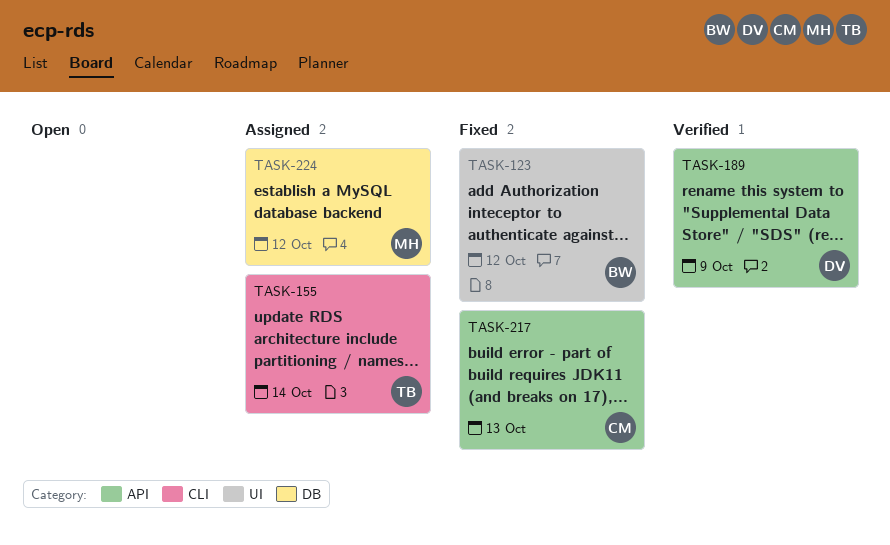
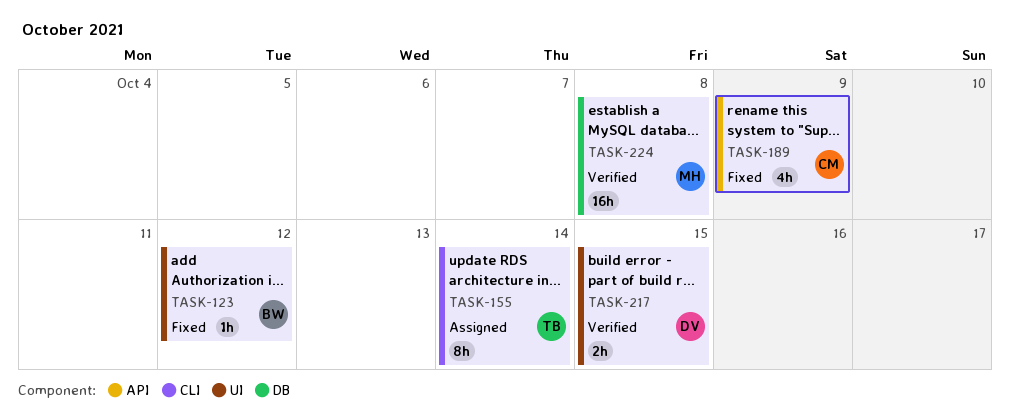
TASK-189, status: Verified -> Fixed
TASK-189, owner: DV -> CM
TASK-217, status: Fixed -> Verified
TASK-217, owner: CM -> DV
TASK-217, label: API -> UI
TASK-217, due: Oct 13 -> Oct 15
TASK-224, status: Assigned -> Verified
TASK-224, due: Oct 12 -> Oct 8

